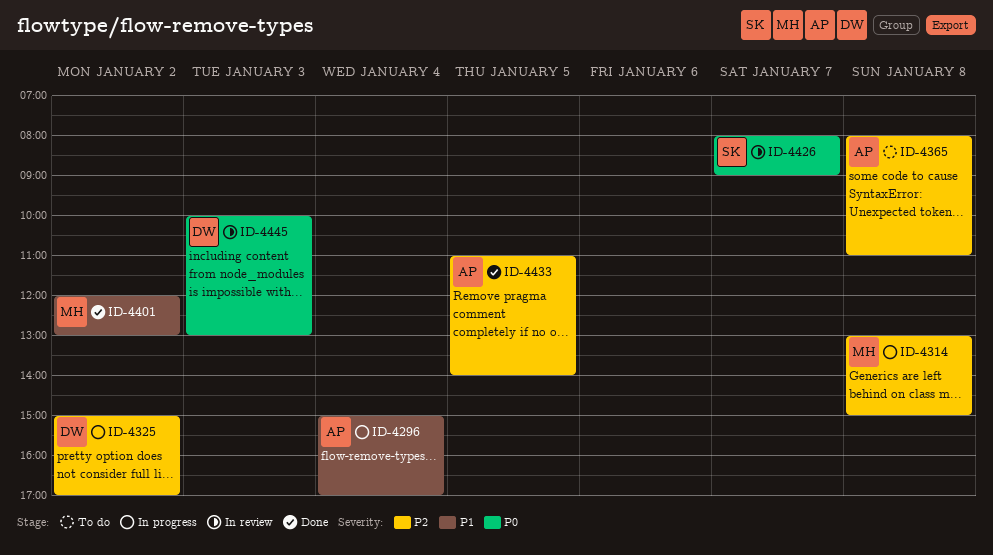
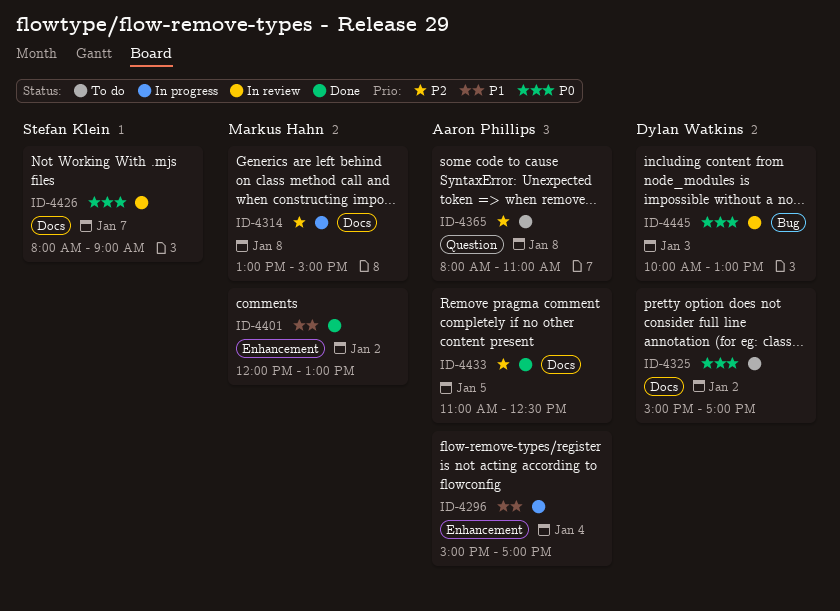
ID-4325, status: In progress -> To do
ID-4325, priority: P2 -> P0
ID-4433, ends: 14:00 -> 12:30

